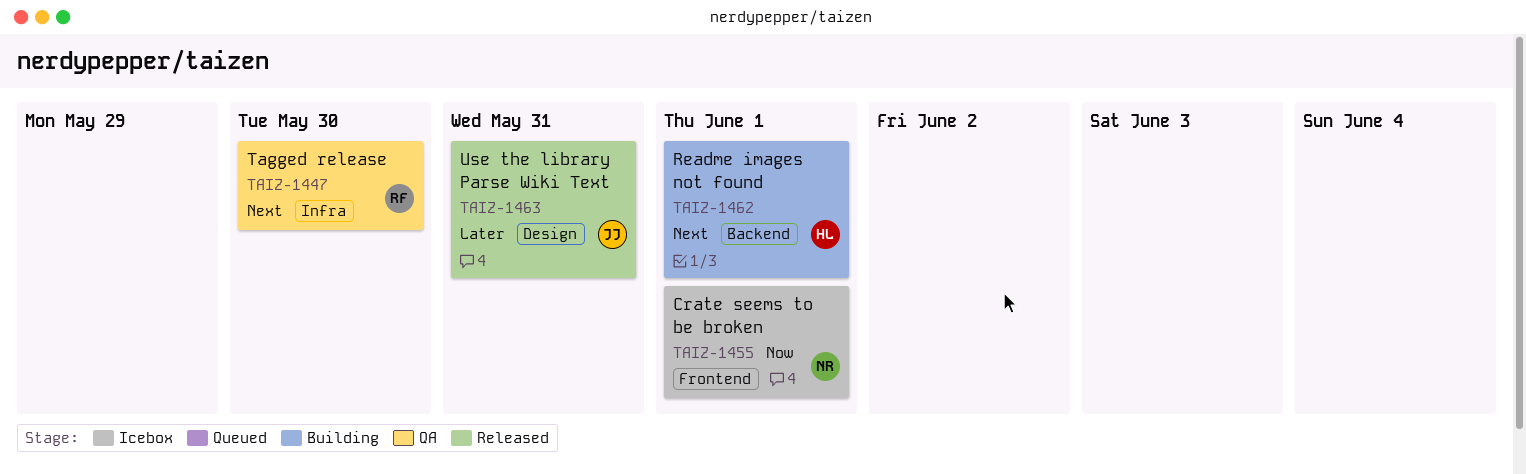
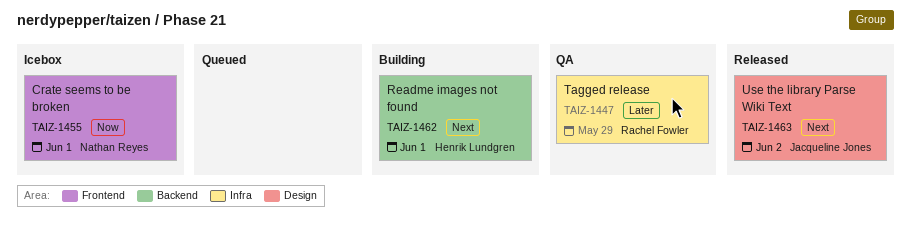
TAIZ-1447, priority: Next -> Later
TAIZ-1447, due: May 30 -> May 29
TAIZ-1463, priority: Later -> Next
TAIZ-1463, due: May 31 -> Jun 2

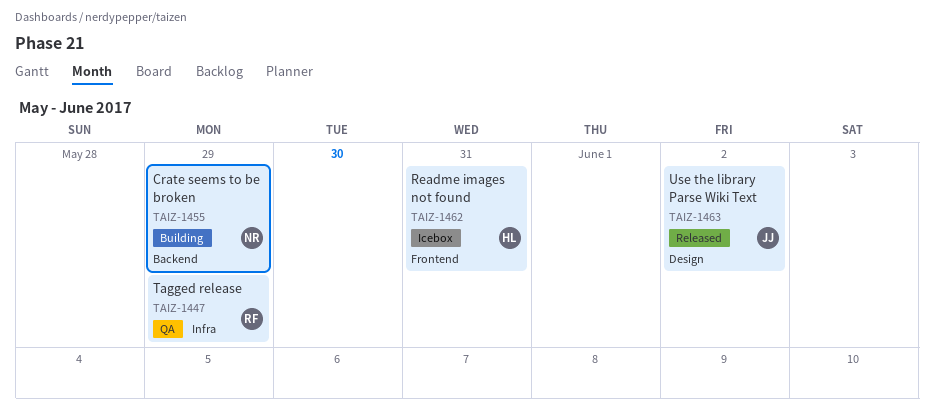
TAIZ-1455, status: Icebox -> Building
TAIZ-1455, label: Frontend -> Backend
TAIZ-1455, due: Jun 1 -> May 29
TAIZ-1462, status: Building -> Icebox
TAIZ-1462, label: Backend -> Frontend
TAIZ-1462, due: Jun 1 -> May 31

